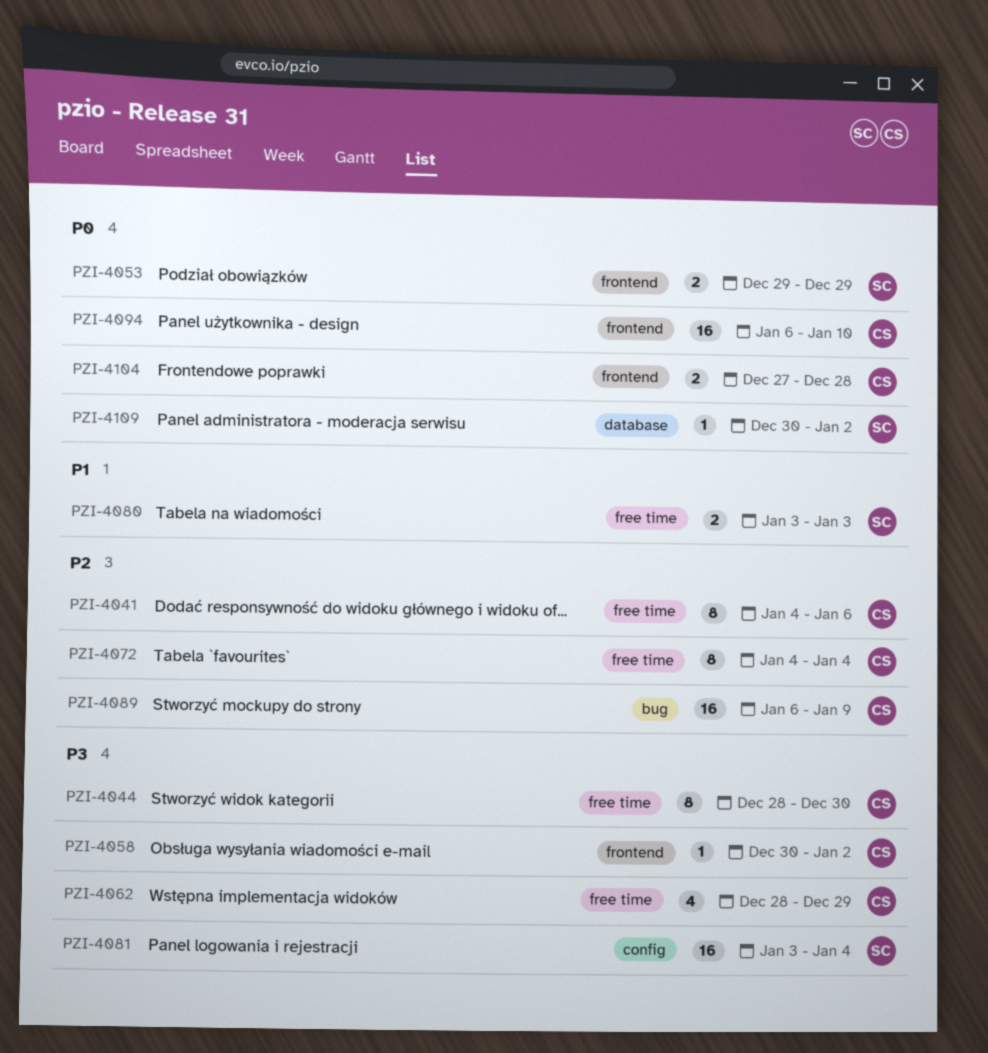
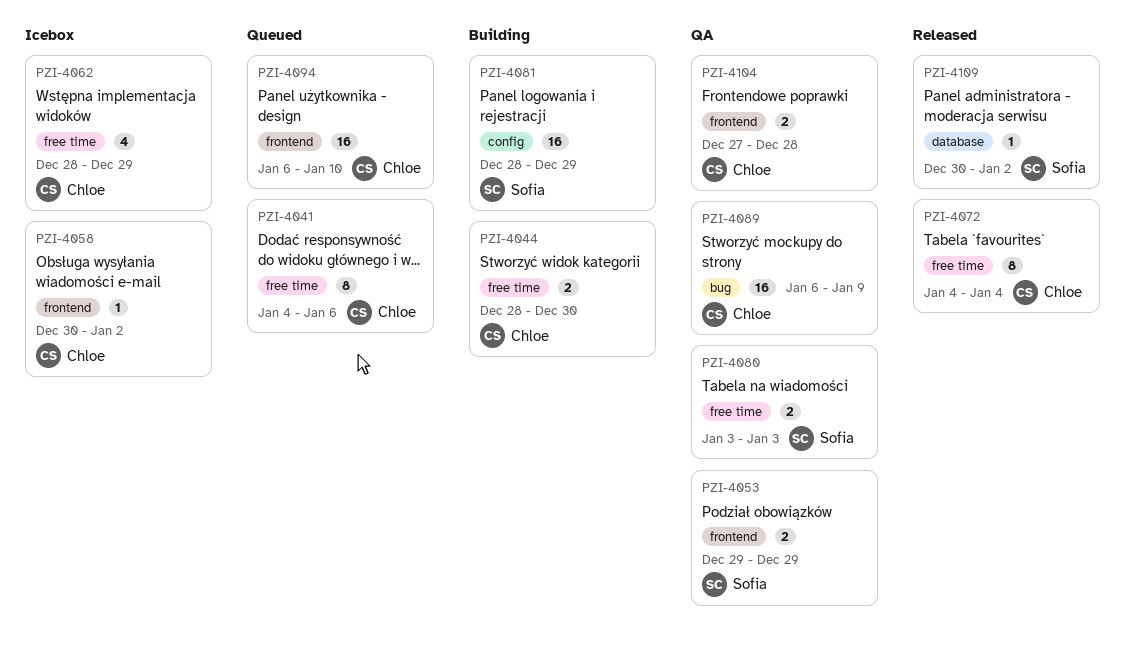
PZI-4044, estimate: 8 -> 2
PZI-4081, start: Jan 3 -> Dec 28
PZI-4081, due: Jan 4 -> Dec 29

